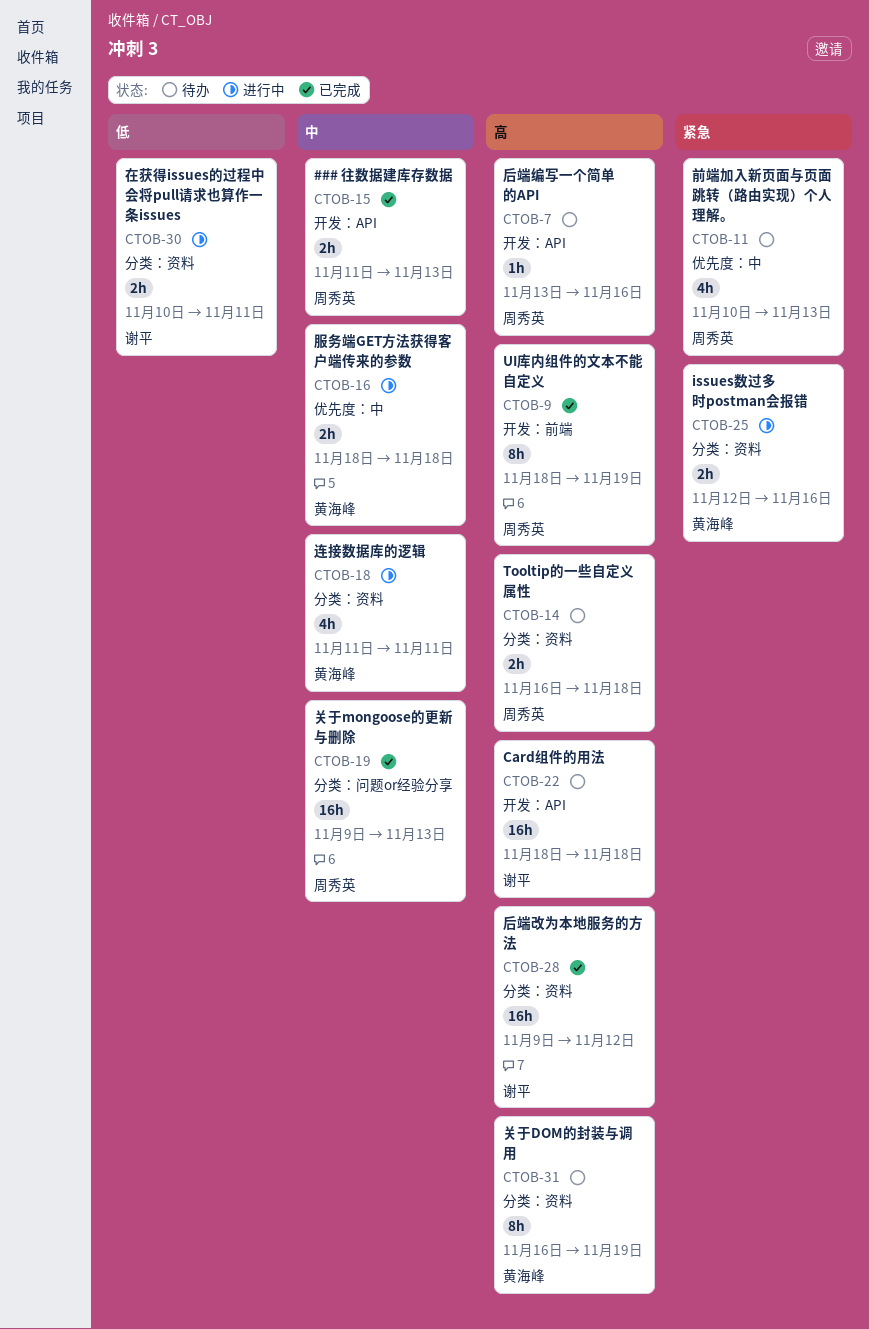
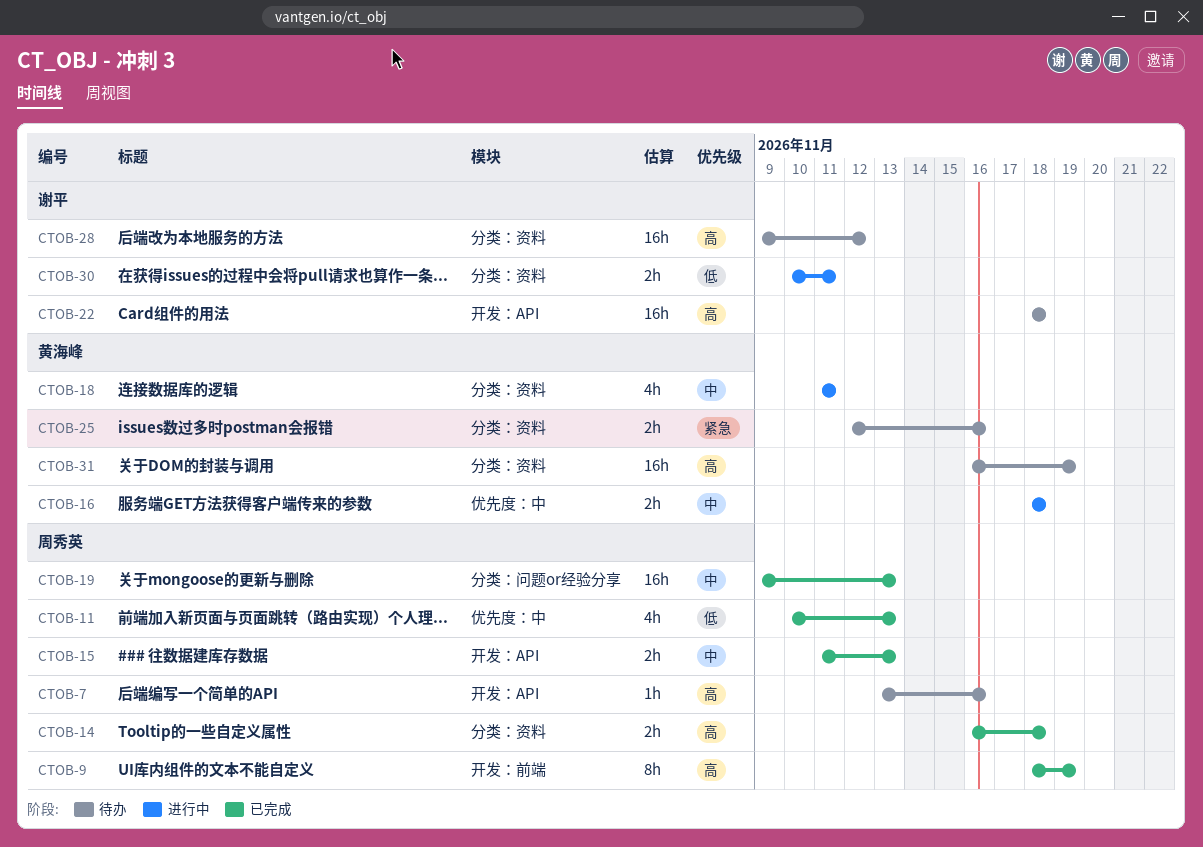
CTOB-11, status: 待办 -> 已完成
CTOB-11, priority: 紧急 -> 低
CTOB-14, status: 待办 -> 已完成
CTOB-25, status: 进行中 -> 待办
CTOB-28, status: 已完成 -> 待办
CTOB-31, estimate: 8h -> 16h

